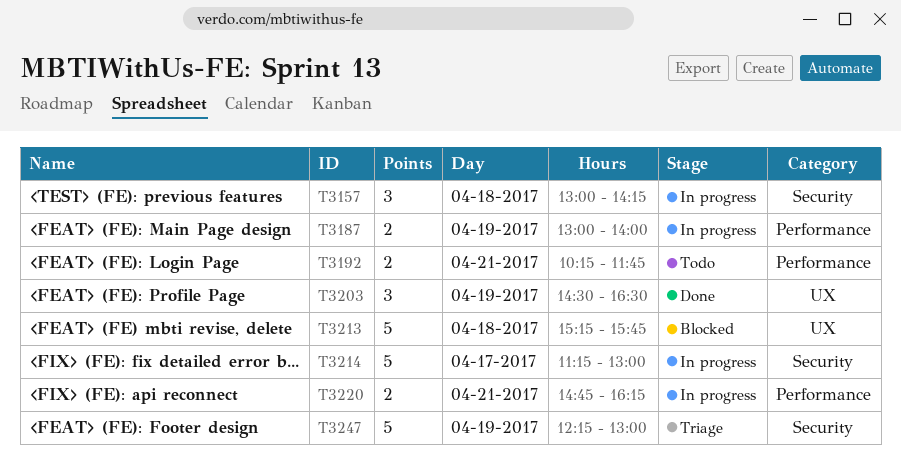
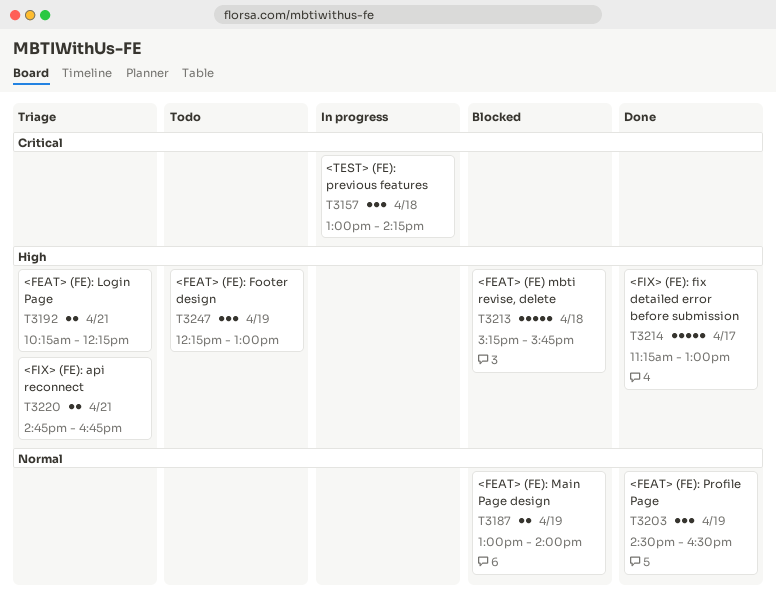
T3187, status: In progress -> Blocked
T3192, status: Todo -> Triage
T3192, ends: 11:45 -> 12:15
T3214, status: In progress -> Done
T3220, status: In progress -> Triage
T3220, ends: 16:15 -> 16:45
T3247, status: Triage -> Todo
T3247, estimate: 5 -> 3

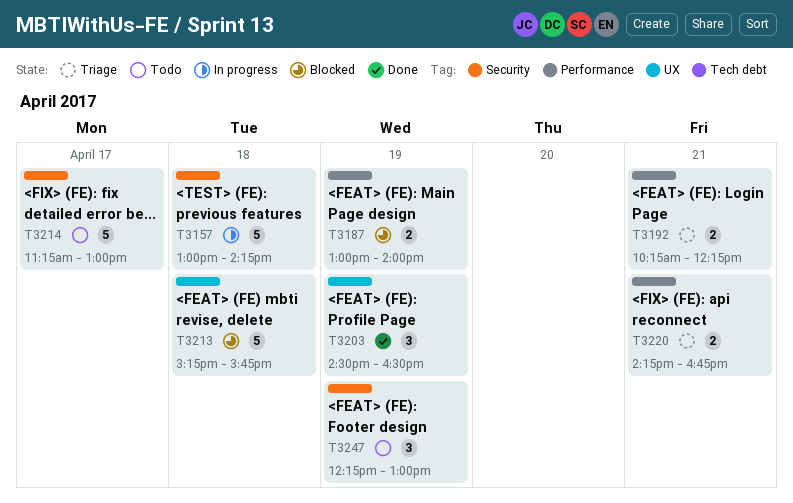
T3157, estimate: 3 -> 5
T3214, status: Done -> Todo
T3220, begins: 14:45 -> 14:15

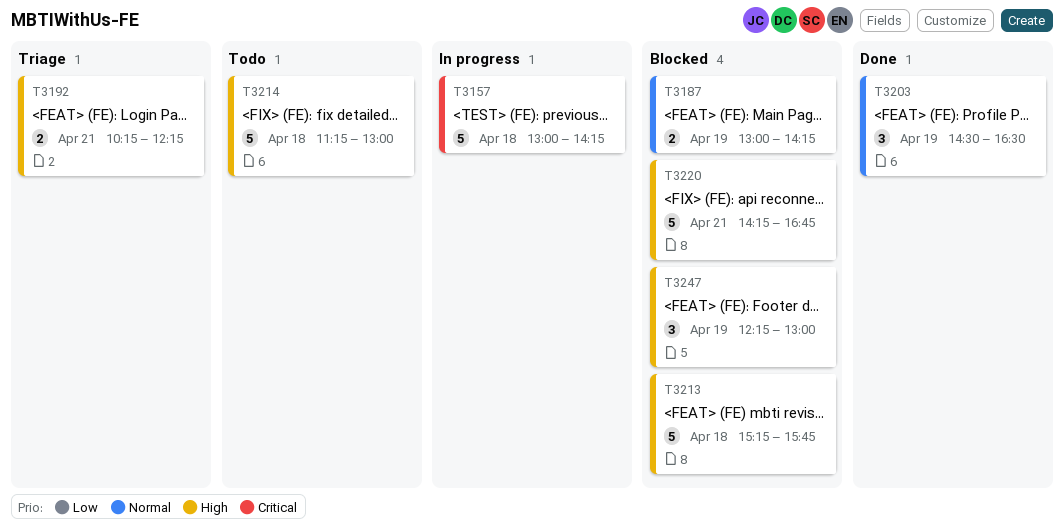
T3187, ends: 14:00 -> 14:15
T3214, day: Apr 17 -> Apr 18
T3220, status: Triage -> Blocked
T3220, estimate: 2 -> 5
T3247, status: Todo -> Blocked

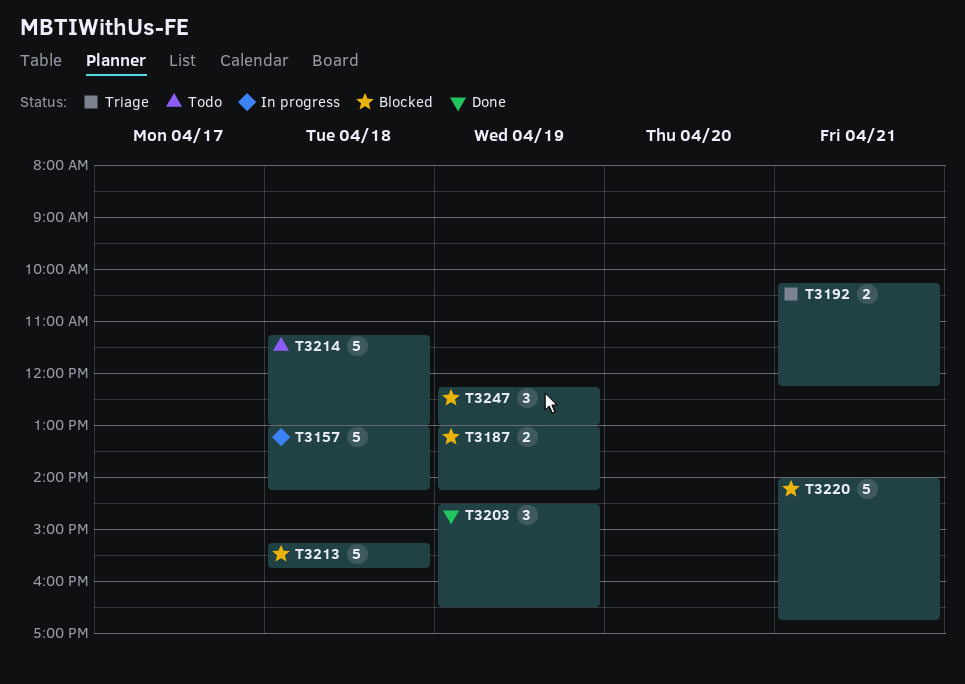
T3220, begins: 14:15 -> 14:00

